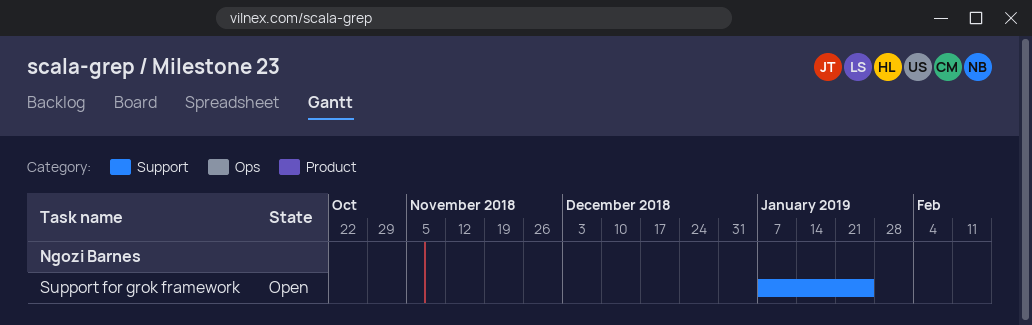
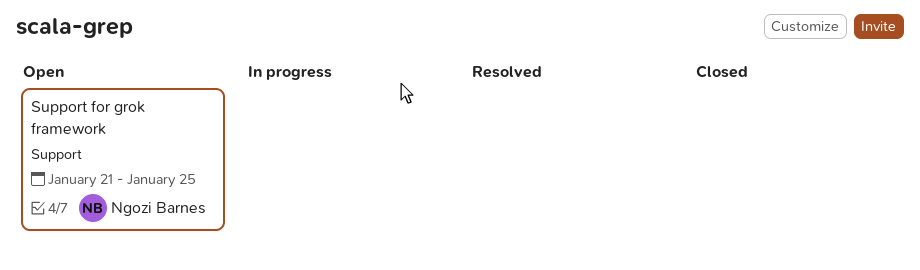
Support for grok framework, start: Jan 7 -> Jan 21

